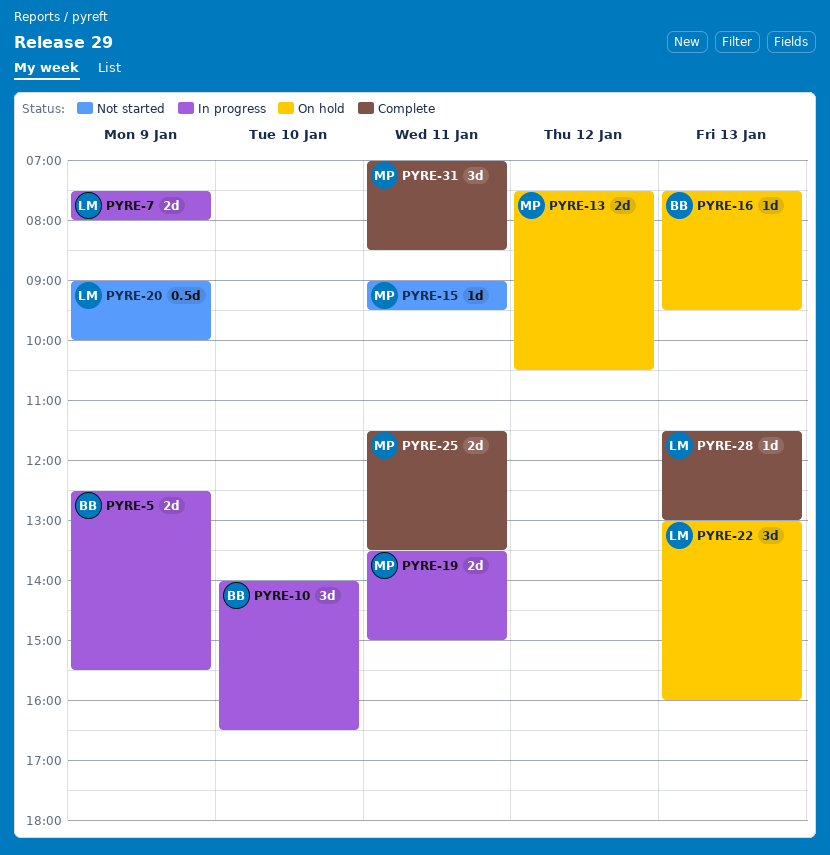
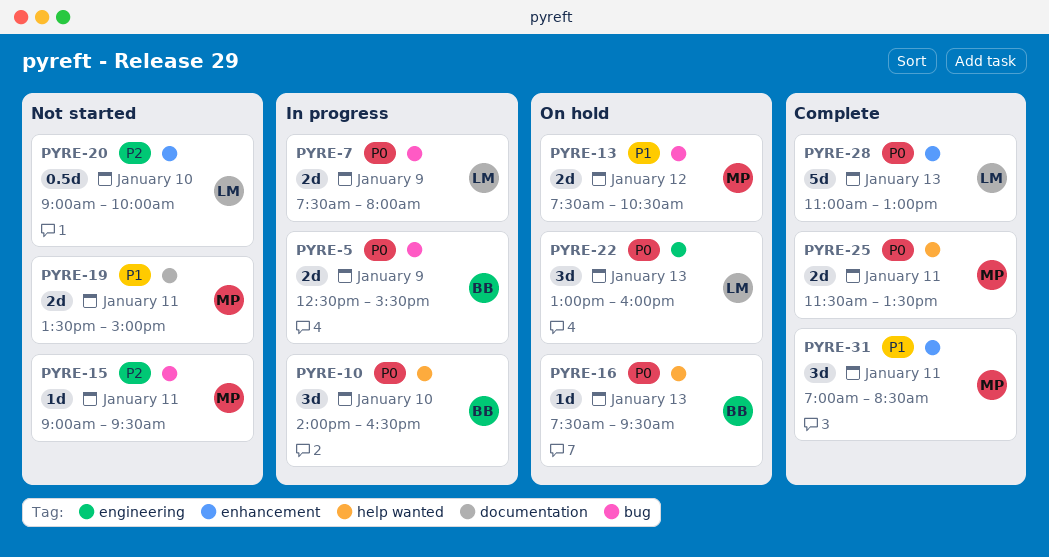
PYRE-19, status: In progress -> Not started
PYRE-20, day: Jan 9 -> Jan 10
PYRE-28, estimate: 1d -> 5d
PYRE-28, begins: 11:30 -> 11:00

